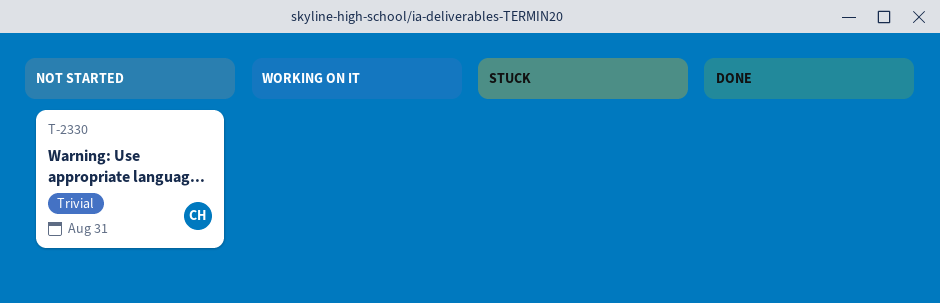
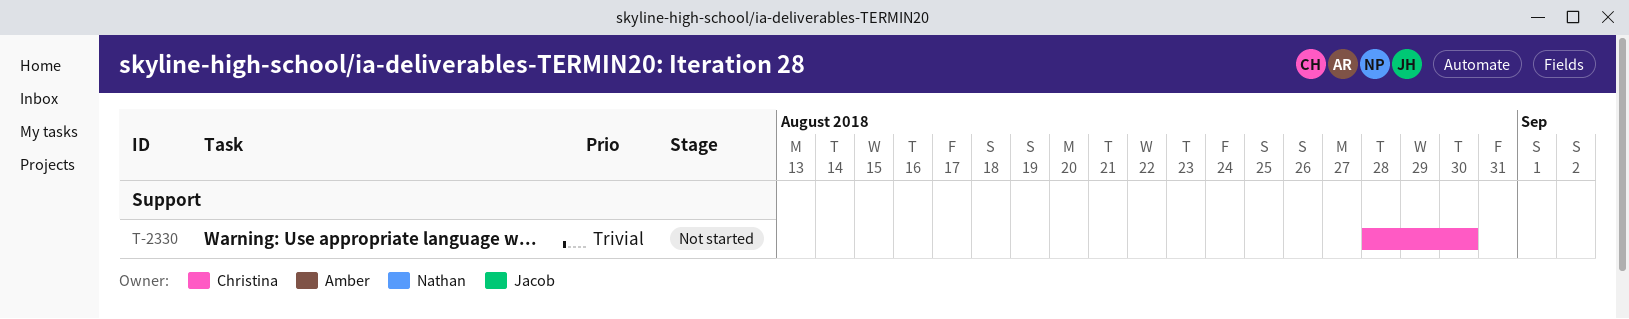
T-2330, due: Aug 31 -> Aug 30

